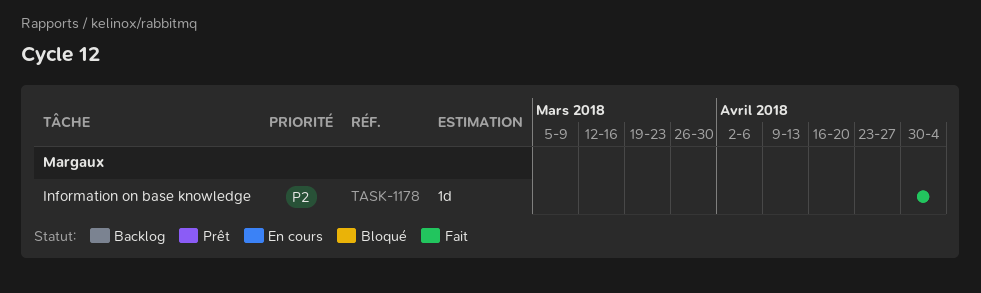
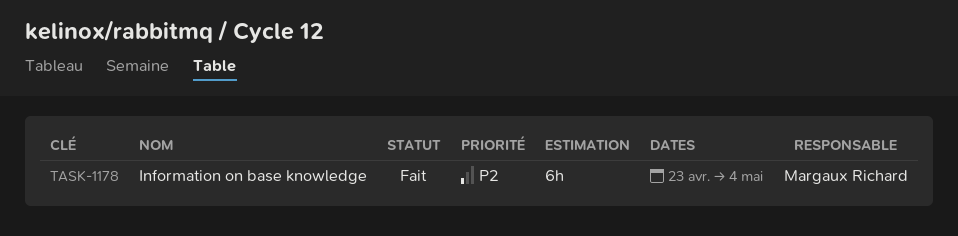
TASK-1178, estimate: 1d -> 6h
TASK-1178, start: Apr 30 -> Apr 23

